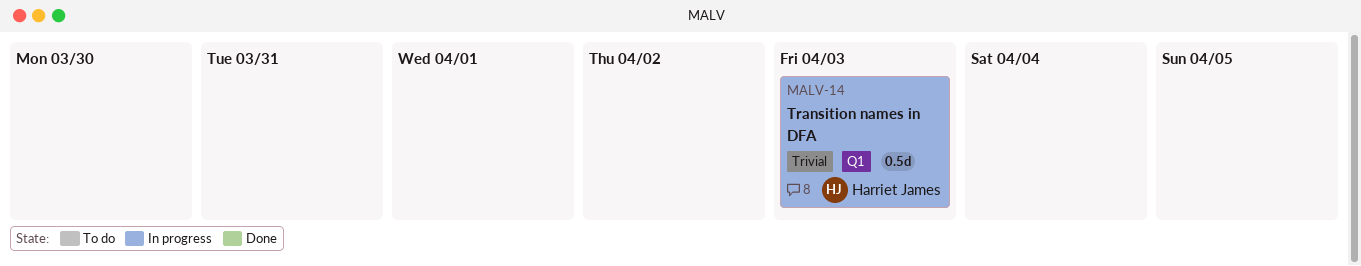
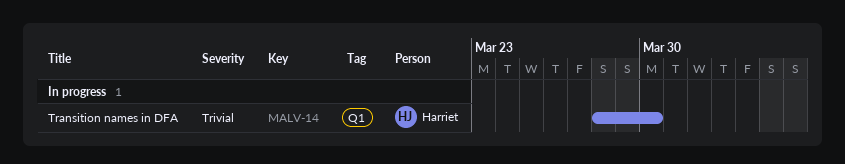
MALV-14, due: Apr 3 -> Mar 30

